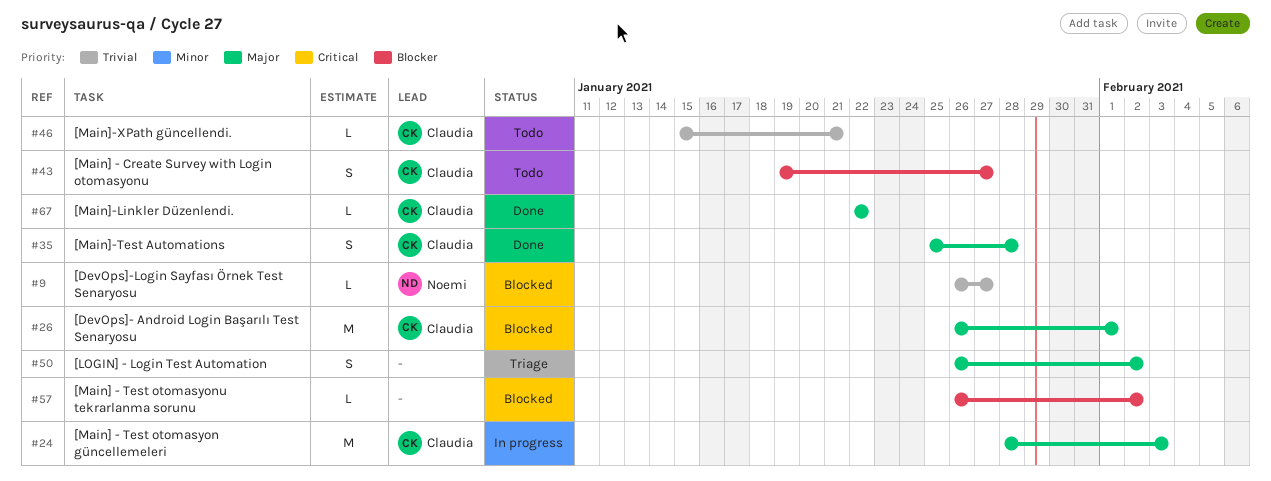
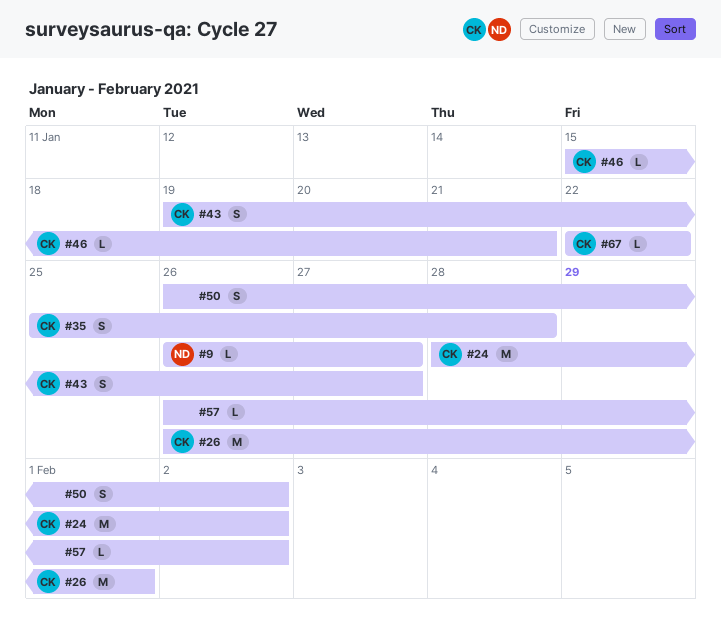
#24, due: Feb 3 -> Feb 2

